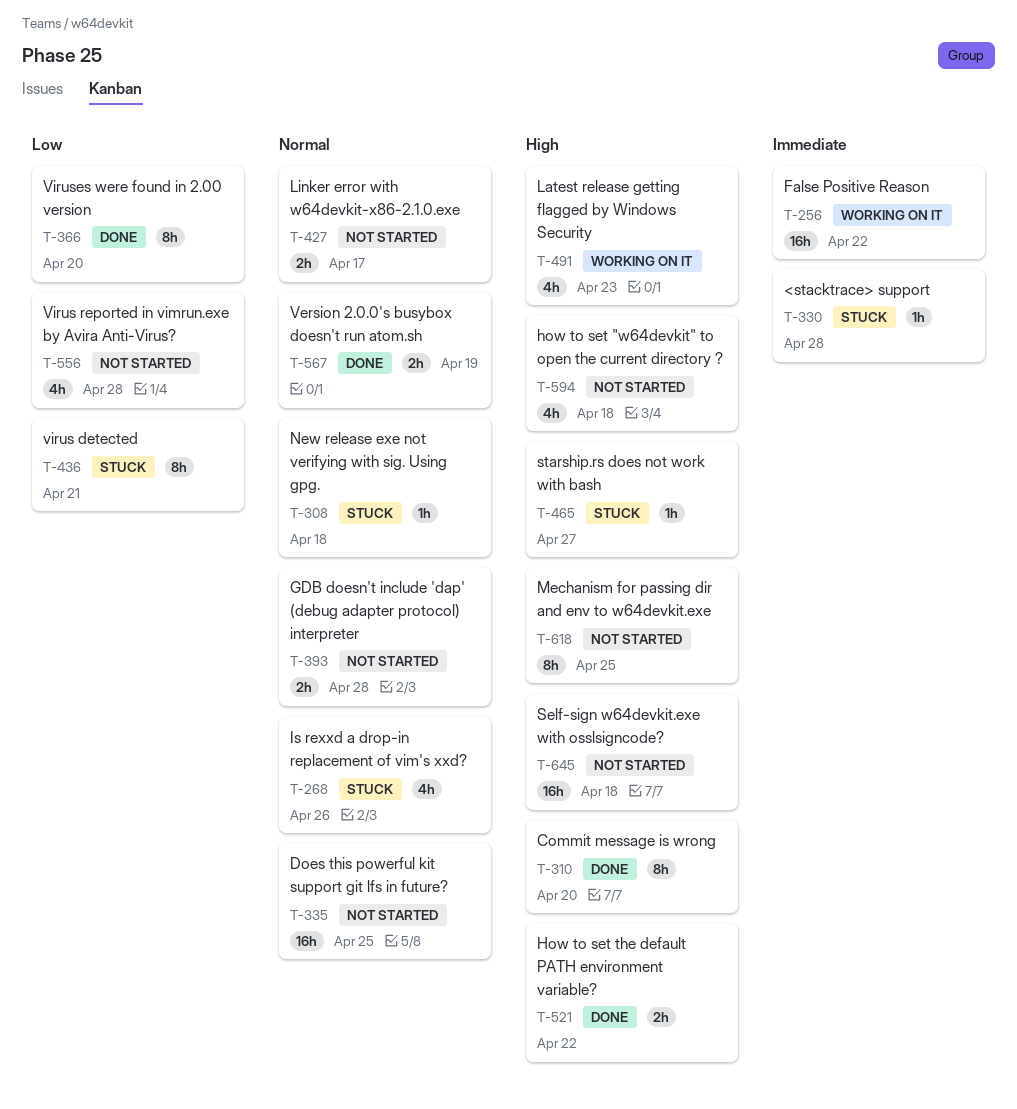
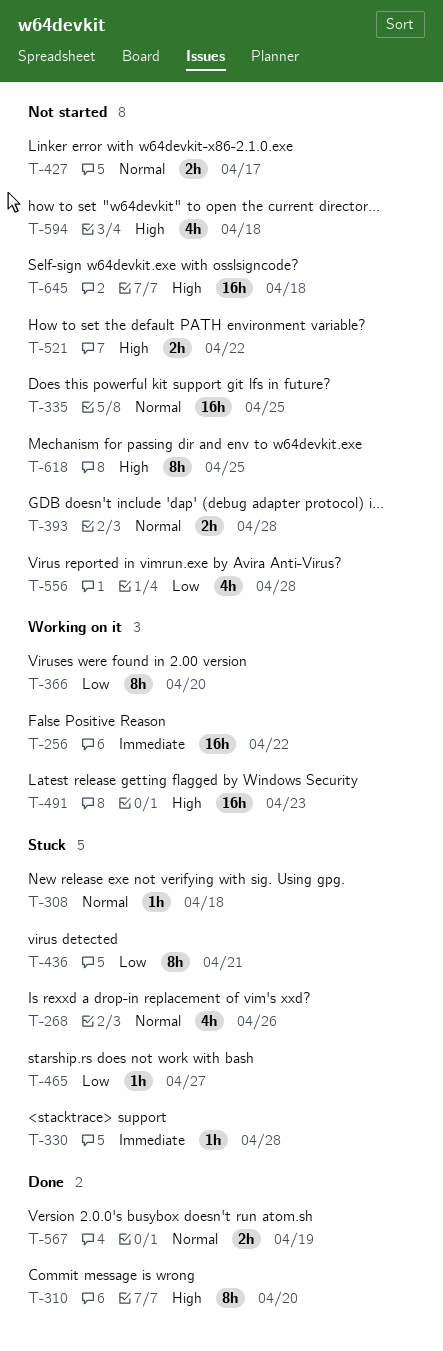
T-366, status: Done -> Working on it
T-465, priority: High -> Low
T-491, estimate: 4h -> 16h
T-521, status: Done -> Not started

